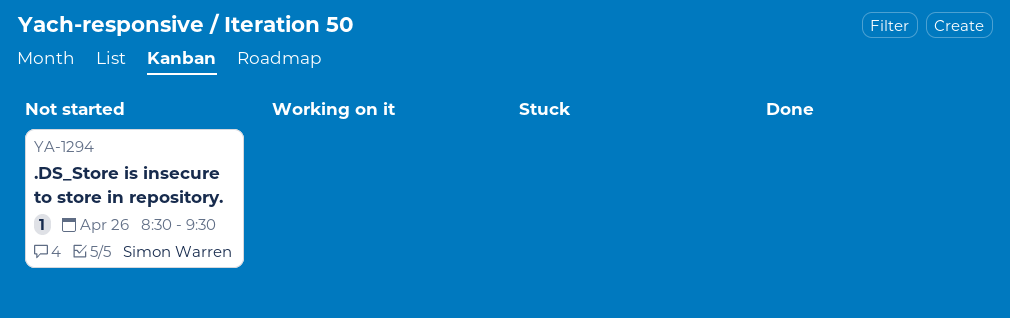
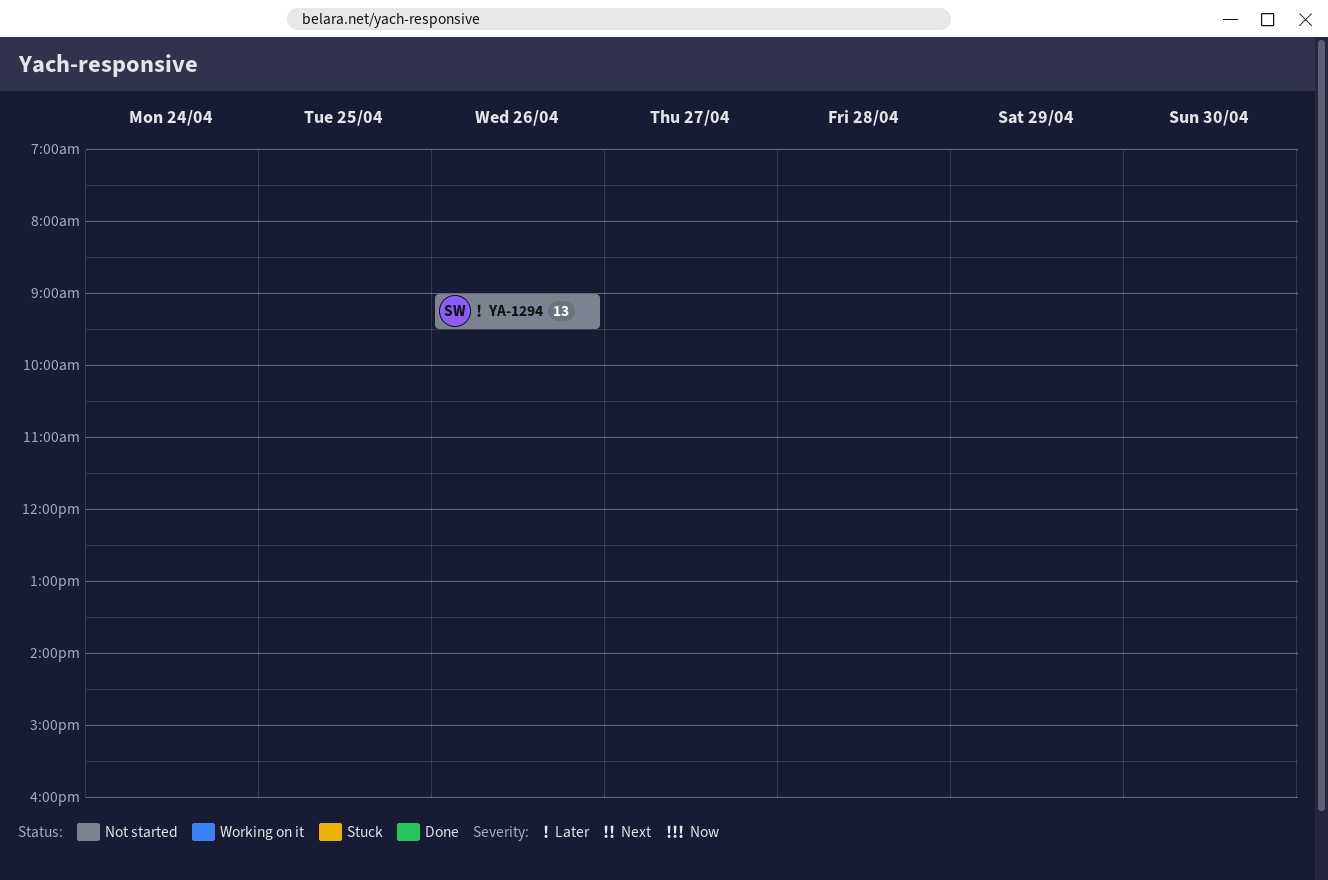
YA-1294, estimate: 1 -> 13
YA-1294, begins: 08:30 -> 09:00

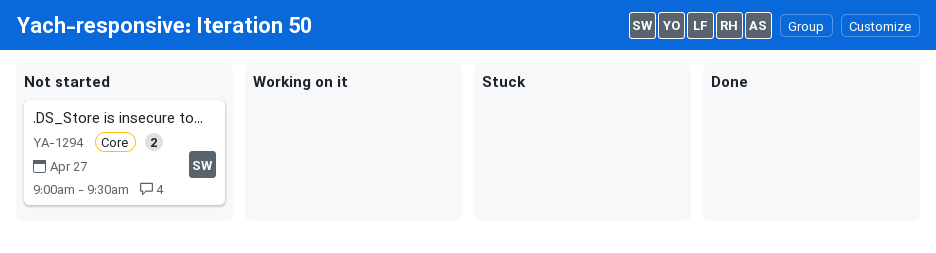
YA-1294, estimate: 13 -> 2
YA-1294, day: Apr 26 -> Apr 27

